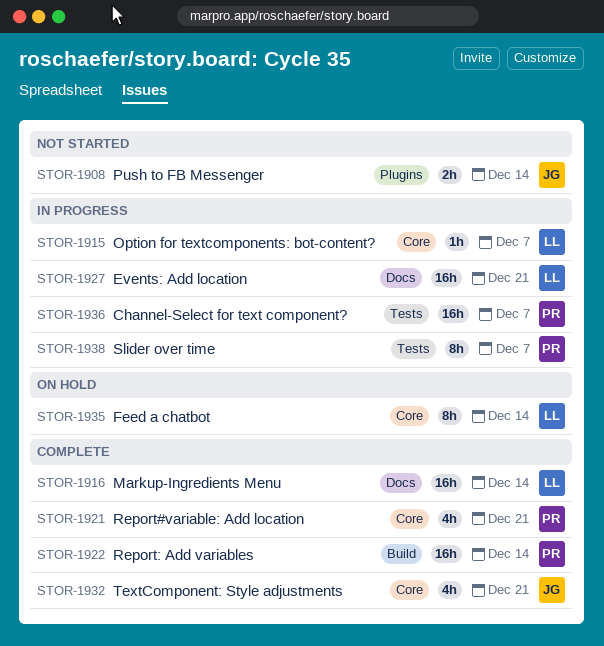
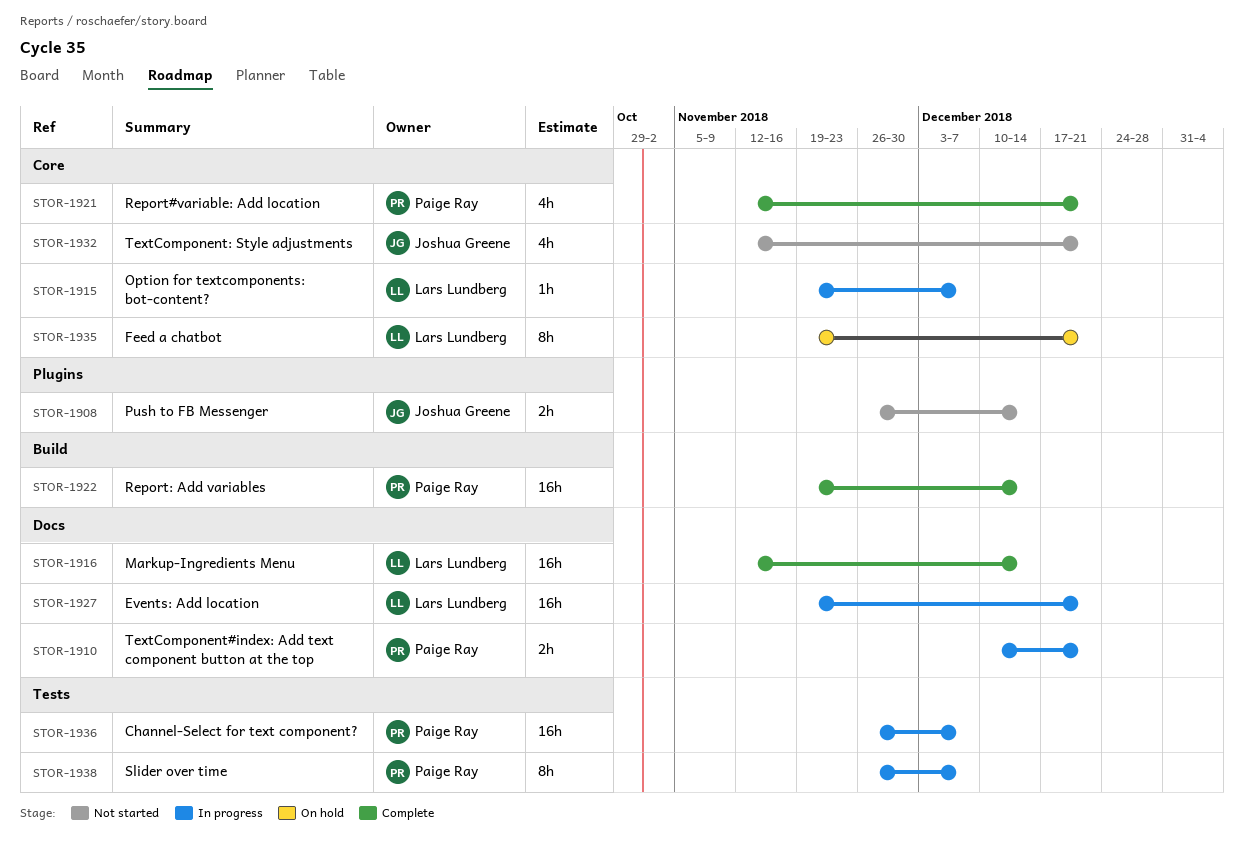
STOR-1910: none -> present
STOR-1932, status: Complete -> Not started
STOR-1935, due: Dec 14 -> Dec 21

